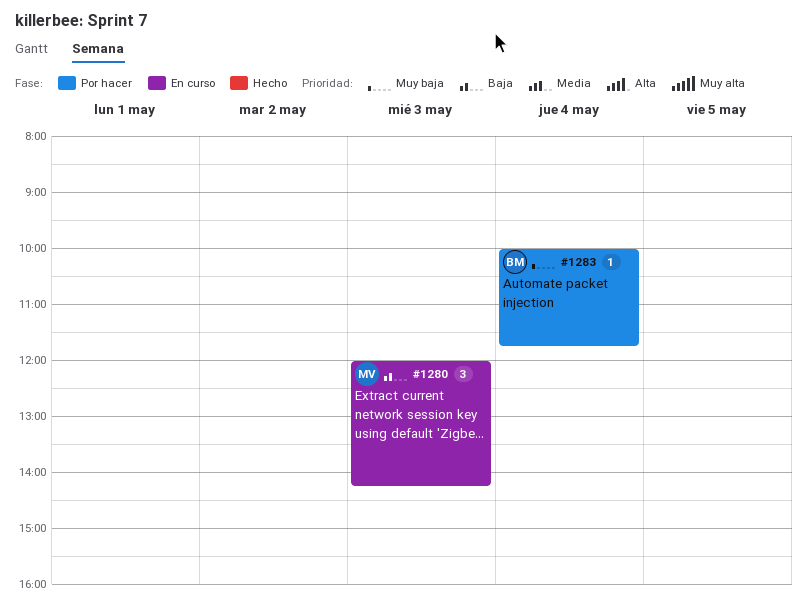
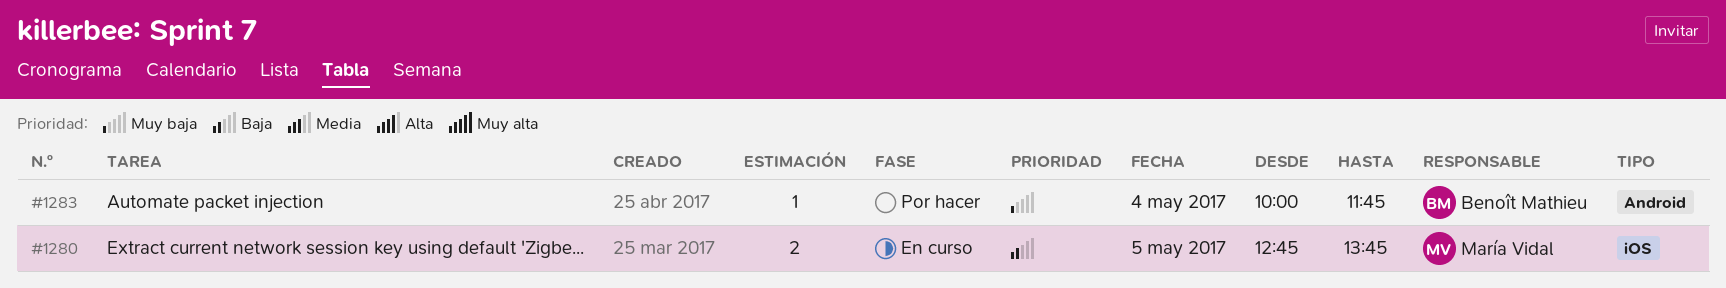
#1280, estimate: 3 -> 2
#1280, day: May 3 -> May 5
#1280, begins: 12:00 -> 12:45
#1280, ends: 14:15 -> 13:45

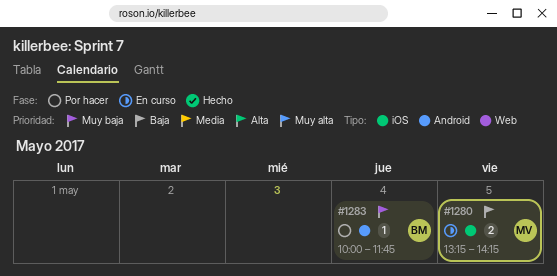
#1280, begins: 12:45 -> 13:15
#1280, ends: 13:45 -> 14:15

